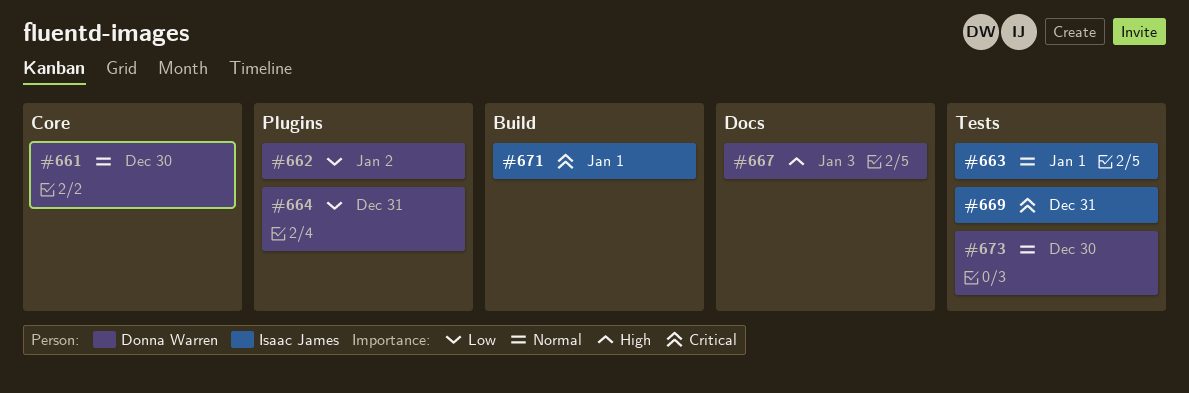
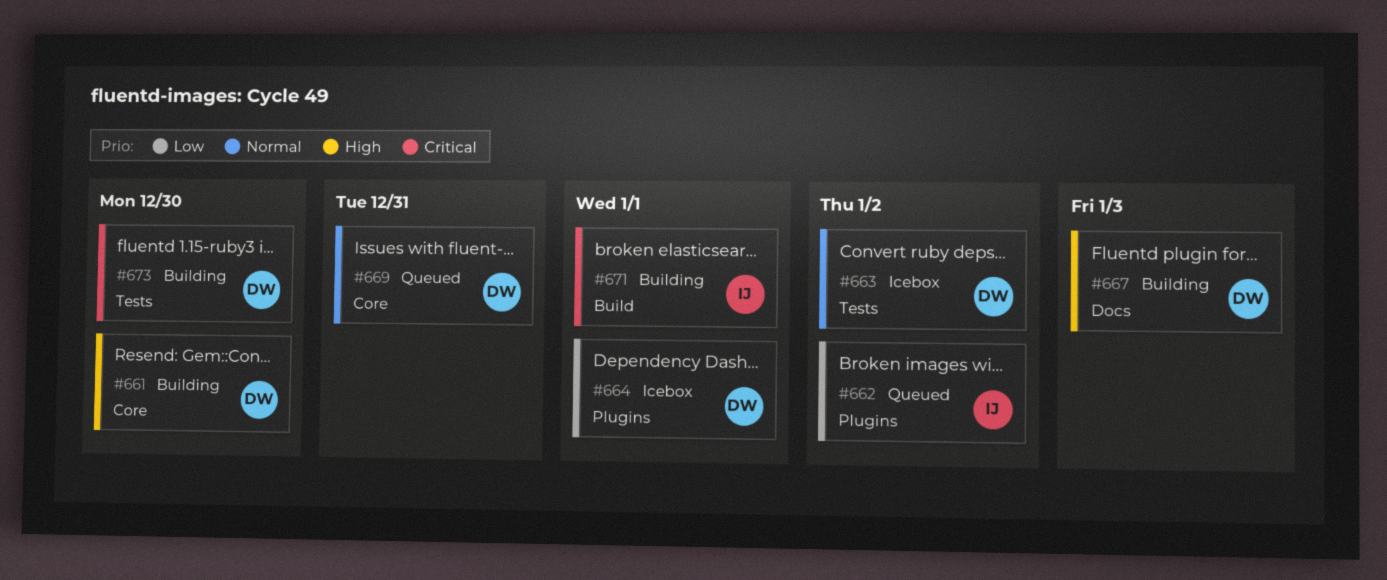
#661, priority: Normal -> High
#662, owner: Donna Warren -> Isaac James
#663, owner: Isaac James -> Donna Warren
#663, due: Jan 1 -> Jan 2
#664, due: Dec 31 -> Jan 1
#669, owner: Isaac James -> Donna Warren
#669, priority: Critical -> Normal
#669, label: Tests -> Core
#673, priority: Normal -> Critical

